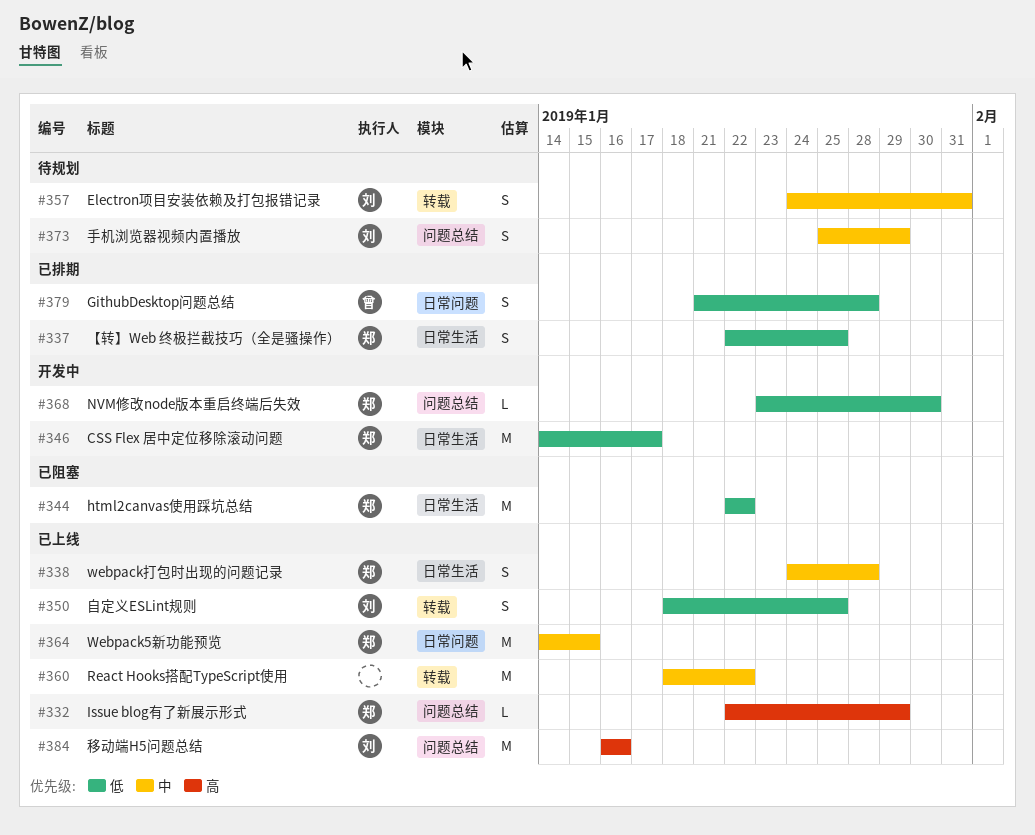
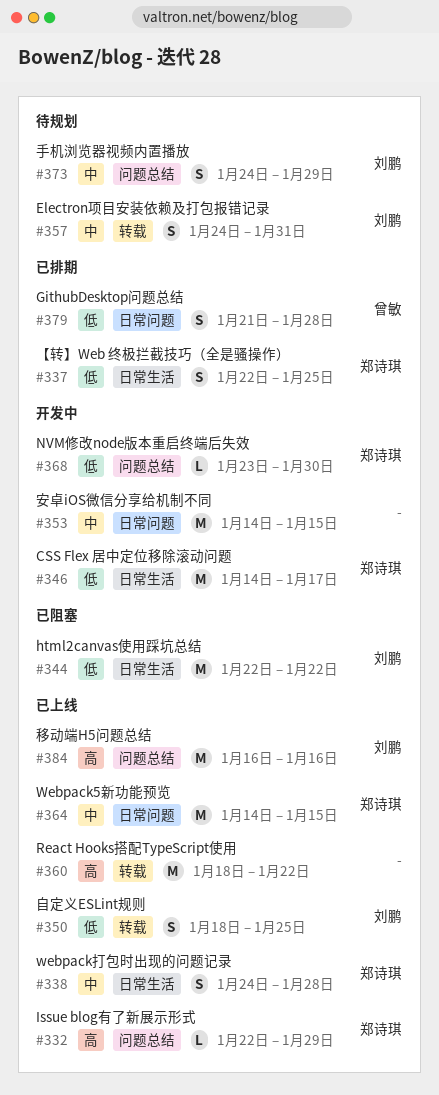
#344, owner: 郑诗琪 -> 刘鹏
#353: none -> present
#360, priority: 中 -> 高
#373, start: Jan 25 -> Jan 24

